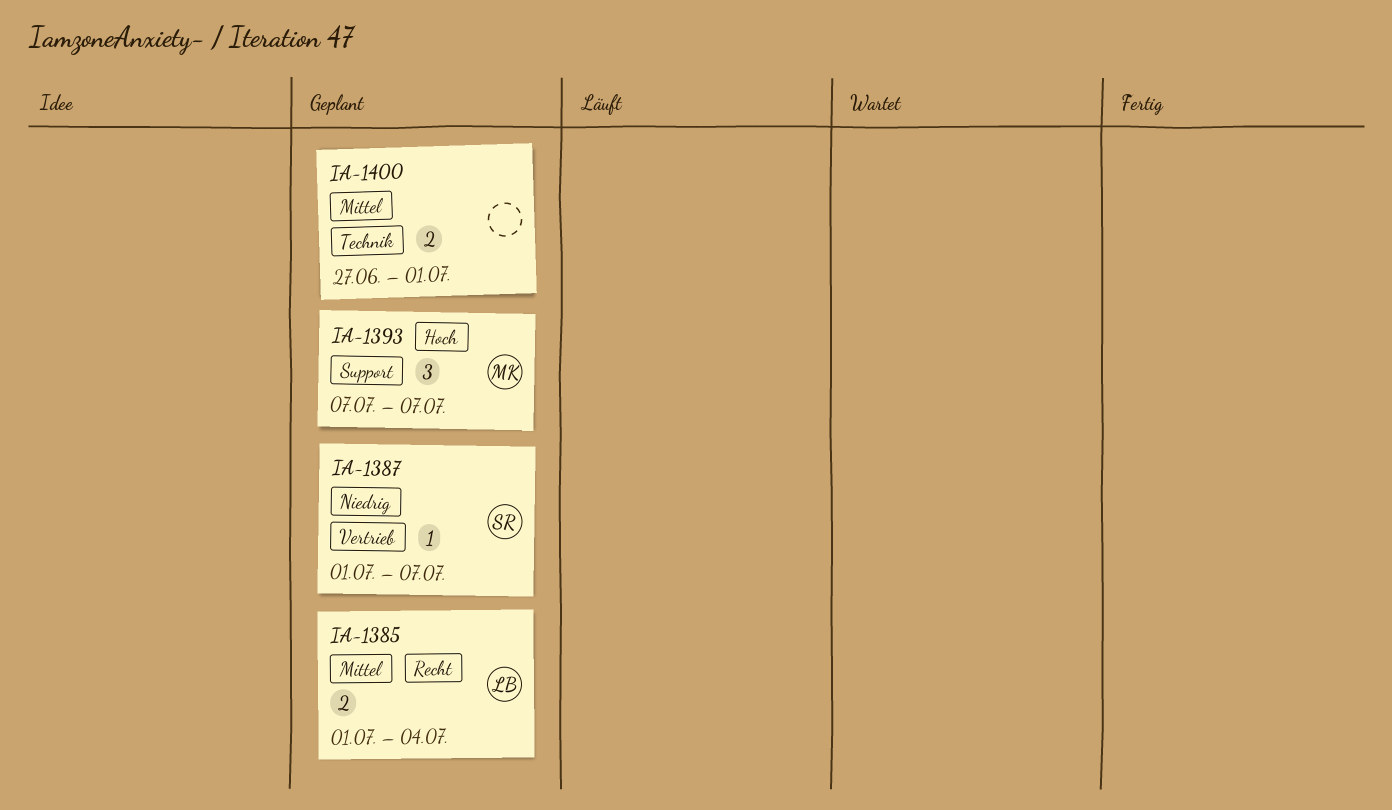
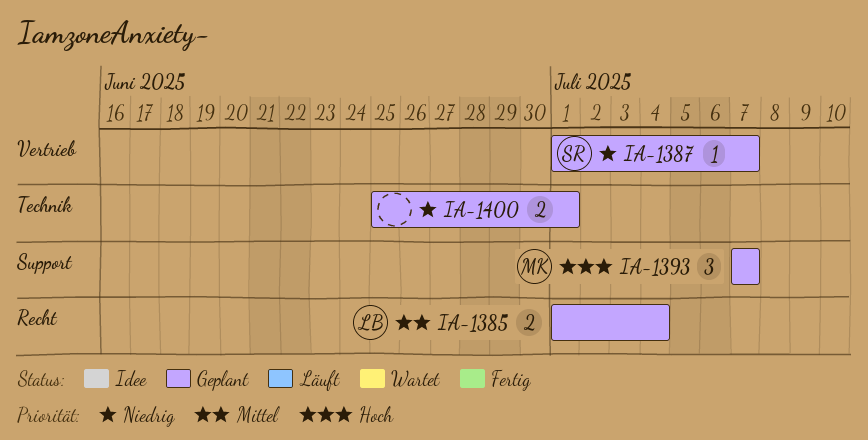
IA-1400, priority: Mittel -> Niedrig
IA-1400, start: Jun 27 -> Jun 25

